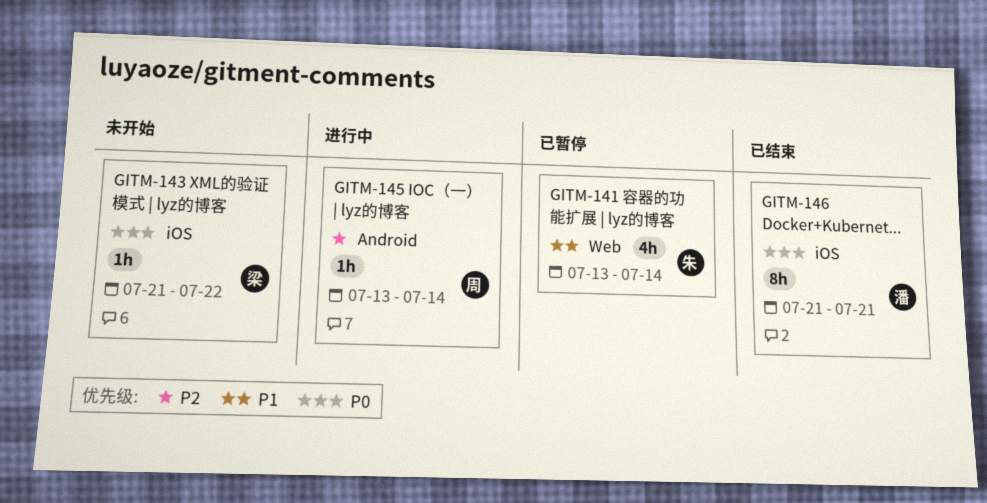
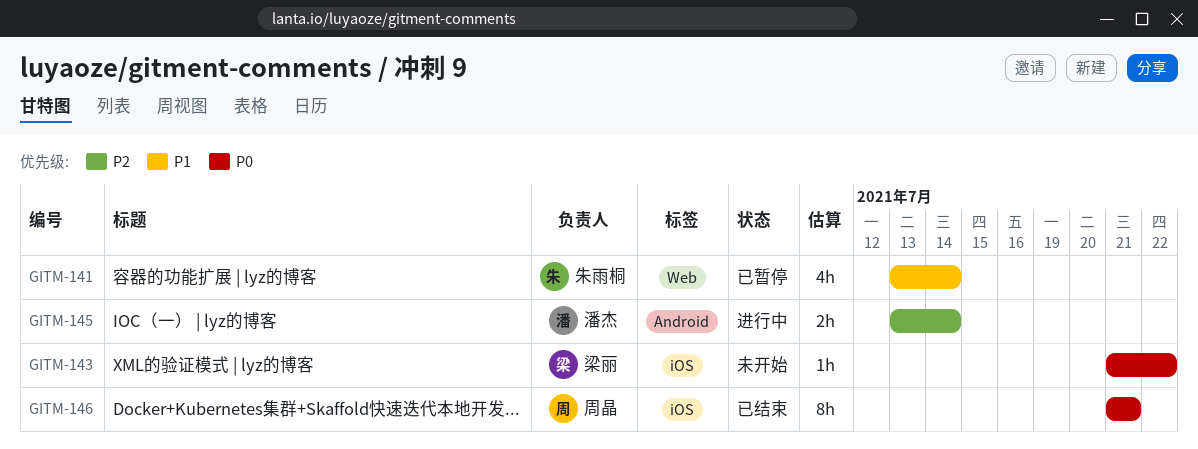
GITM-145, owner: 周晶 -> 潘杰
GITM-145, estimate: 1h -> 2h
GITM-146, owner: 潘杰 -> 周晶

